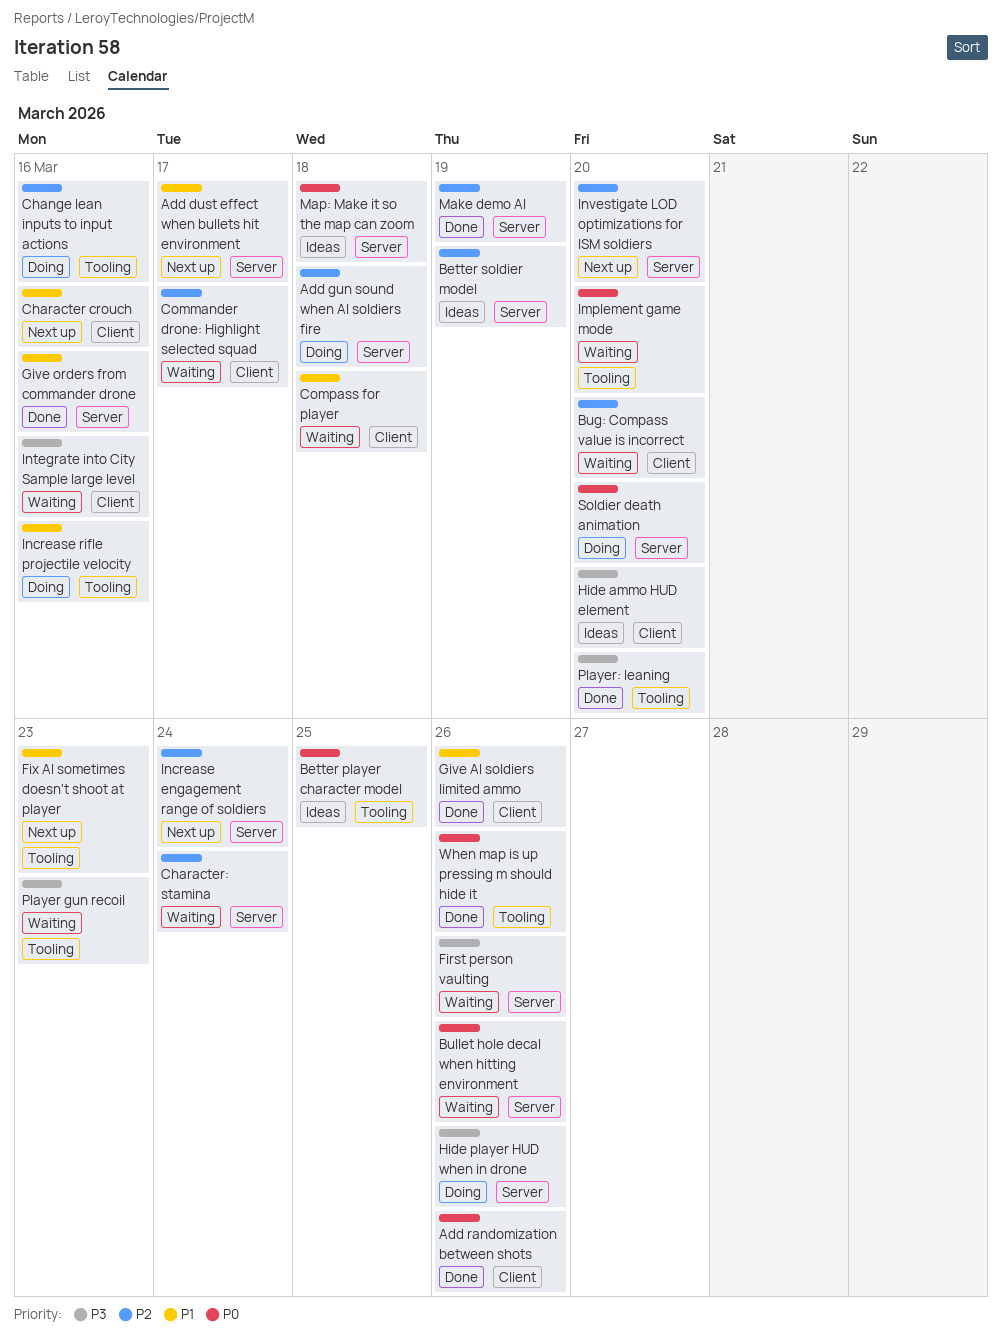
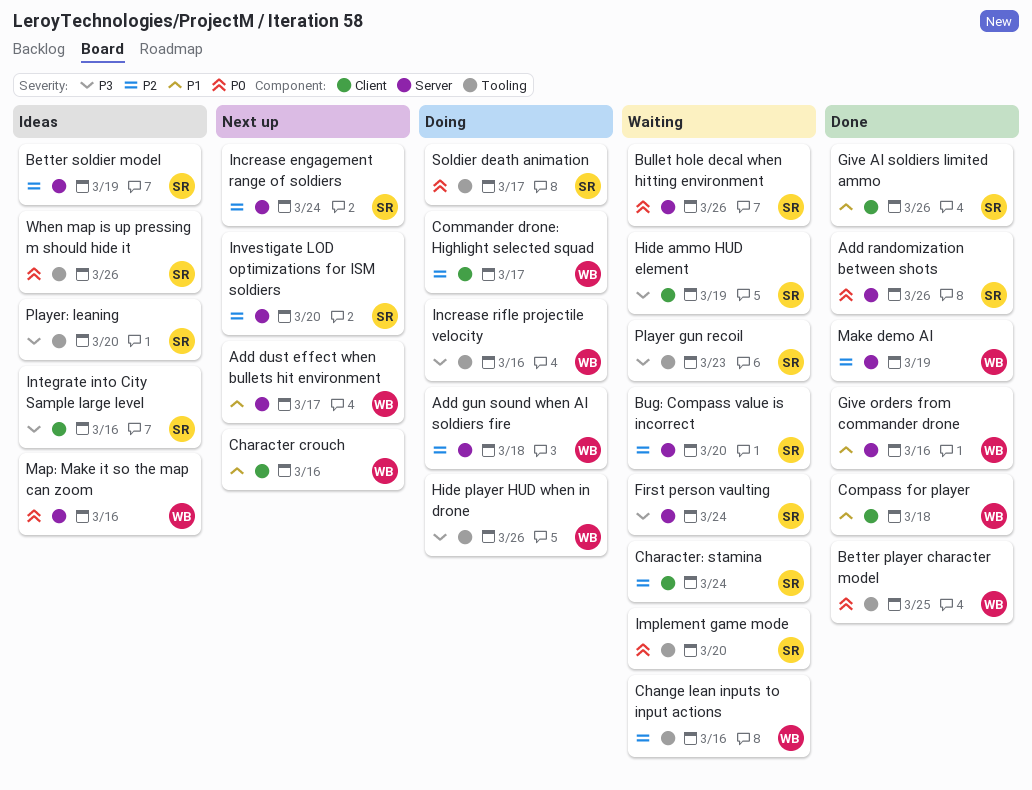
Add randomization between shots, label: Client -> Server
Better player character model, status: Ideas -> Done
Bug: Compass value is incorrect, label: Client -> Server
Change lean inputs to input actions, status: Doing -> Waiting
Character: stamina, label: Server -> Client
Commander drone: Highlight selected squad, status: Waiting -> Doing
Compass for player, status: Waiting -> Done
First person vaulting, due: Mar 26 -> Mar 24
Fix AI sometimes doesn't shoot at player: present -> none
Hide ammo HUD element, status: Ideas -> Waiting
Hide ammo HUD element, due: Mar 20 -> Mar 19
Hide player HUD when in drone, label: Server -> Tooling
Increase rifle projectile velocity, priority: P1 -> P3
Integrate into City Sample large level, status: Waiting -> Ideas
Map: Make it so the map can zoom, due: Mar 18 -> Mar 16
Player: leaning, status: Done -> Ideas
Soldier death animation, label: Server -> Tooling
Soldier death animation, due: Mar 20 -> Mar 17
When map is up pressing m should hide it, status: Done -> Ideas

